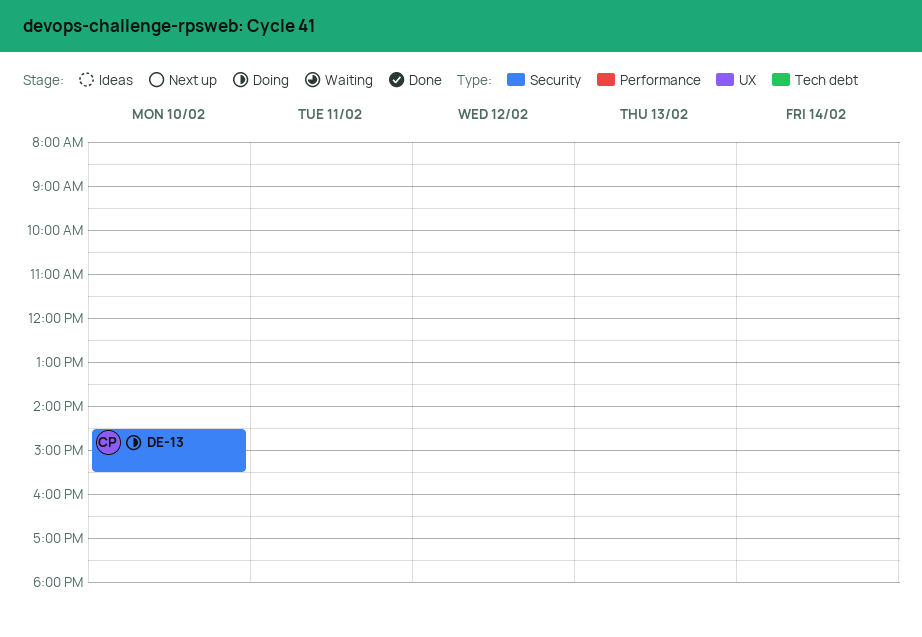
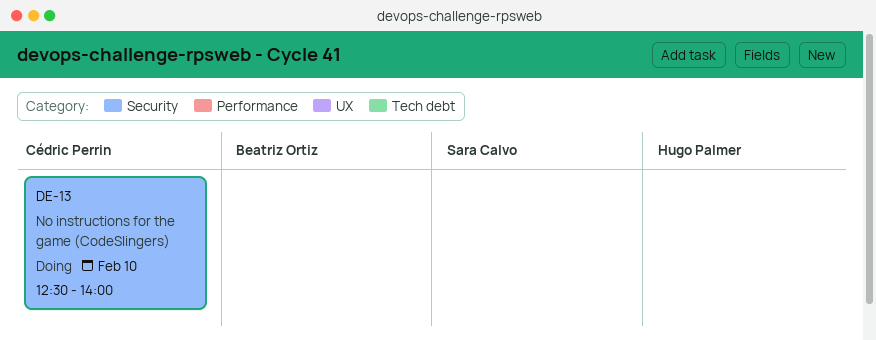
DE-13, begins: 14:30 -> 12:30
DE-13, ends: 15:30 -> 14:00

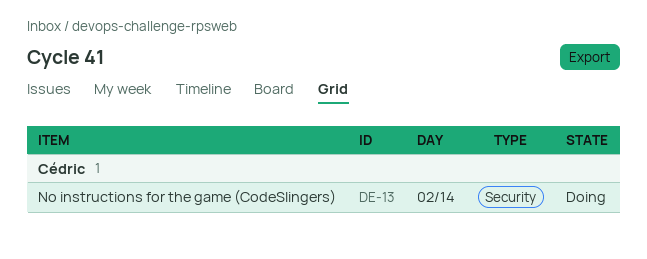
DE-13, day: Feb 10 -> Feb 14

